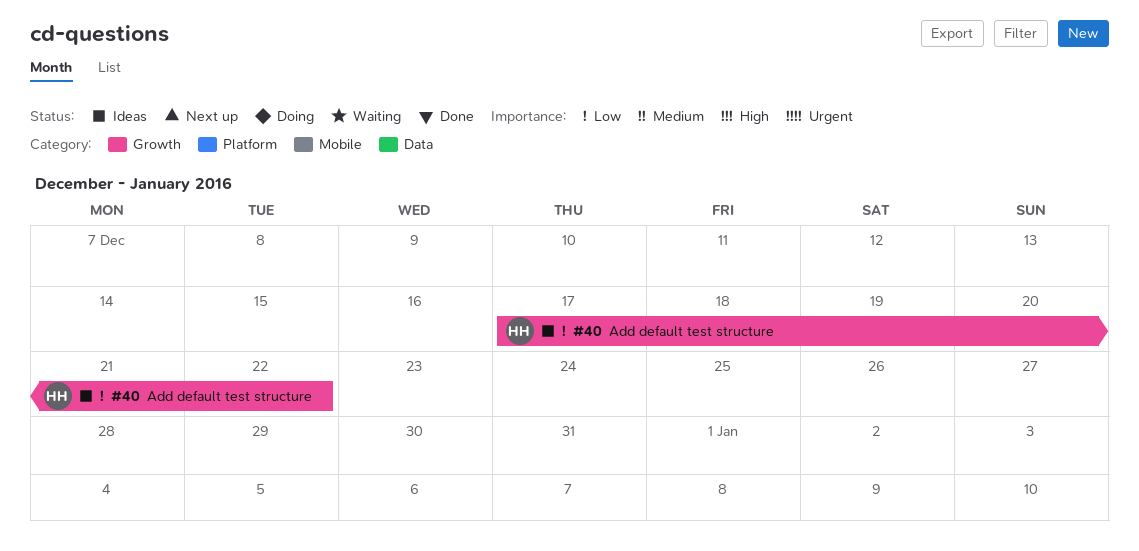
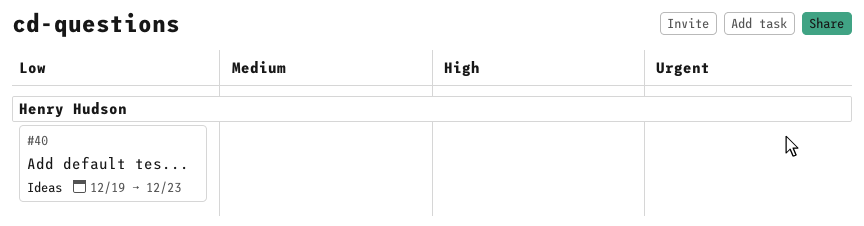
#40, start: Dec 17 -> Dec 19
#40, due: Dec 22 -> Dec 23

